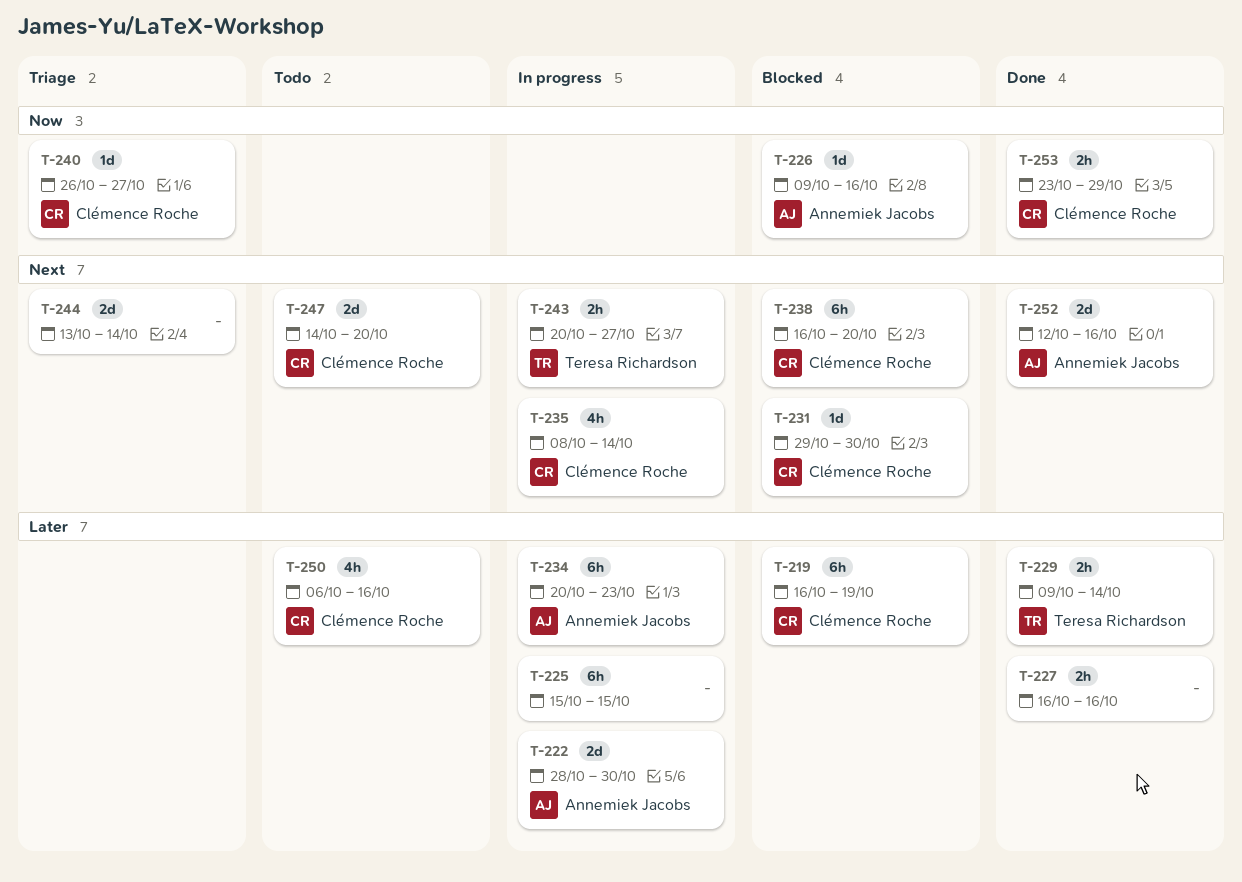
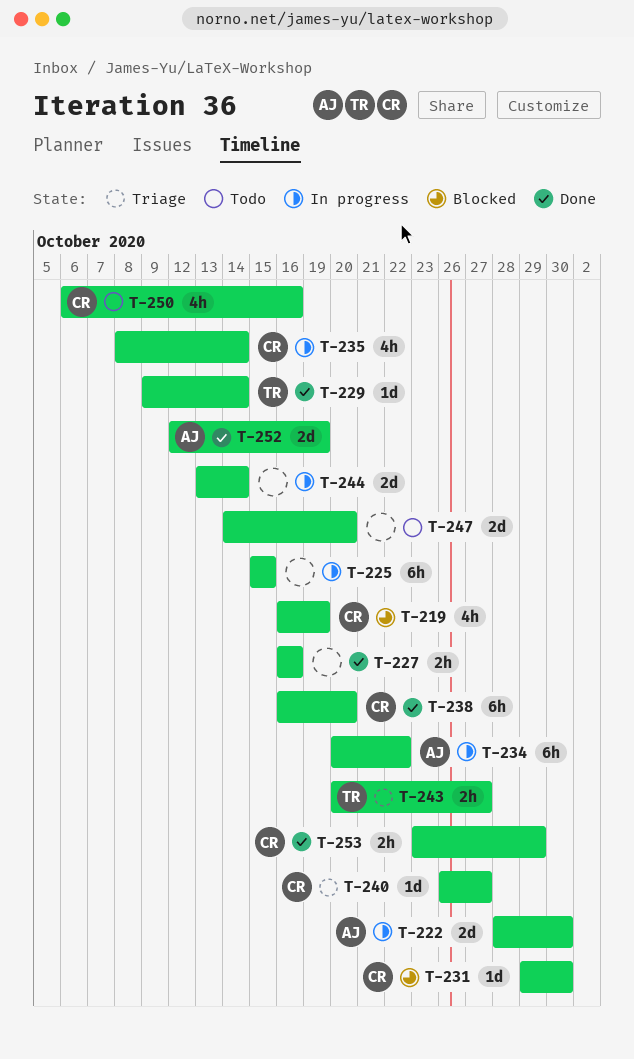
T-219, estimate: 6h -> 4h
T-226: present -> none
T-229, estimate: 2h -> 1d
T-234, due: Oct 23 -> Oct 22
T-238, status: Blocked -> Done
T-243, status: In progress -> Triage
T-244, status: Triage -> In progress
T-247, owner: Clémence Roche -> none
T-252, due: Oct 16 -> Oct 19

